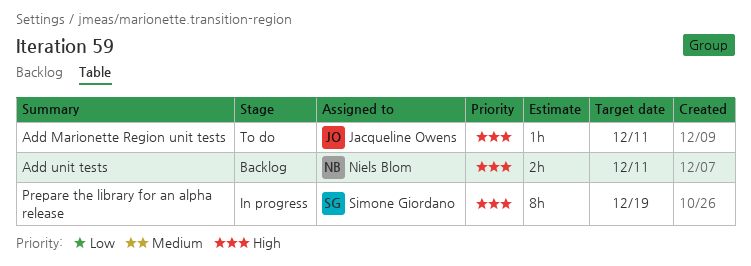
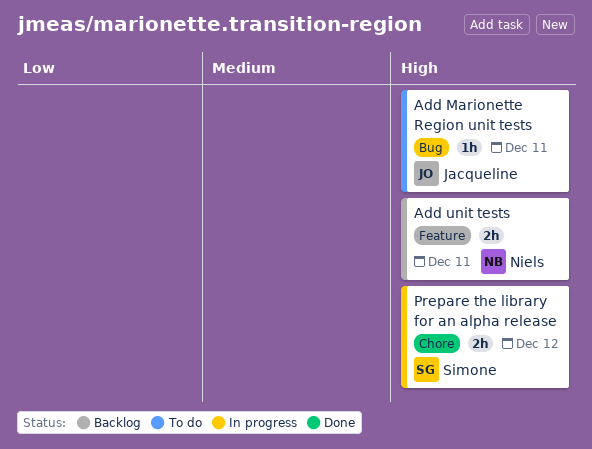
Prepare the library for an alpha release, estimate: 8h -> 2h
Prepare the library for an alpha release, due: Dec 19 -> Dec 12

